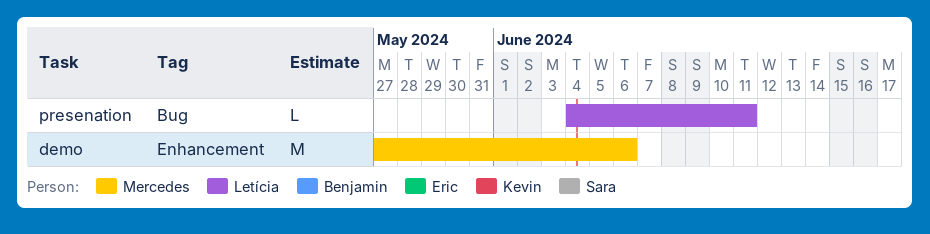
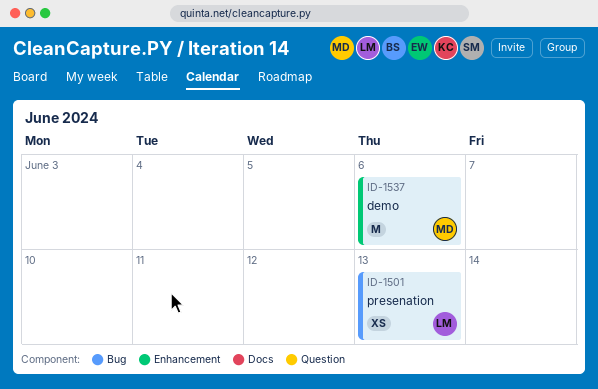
presenation, estimate: L -> XS
presenation, due: Jun 11 -> Jun 13

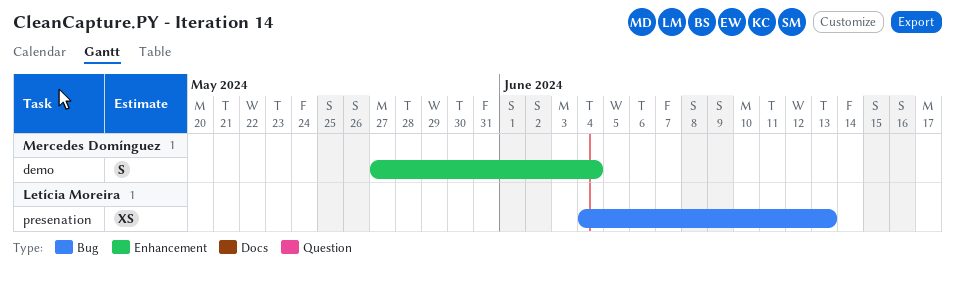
demo, estimate: M -> S
demo, due: Jun 6 -> Jun 4

